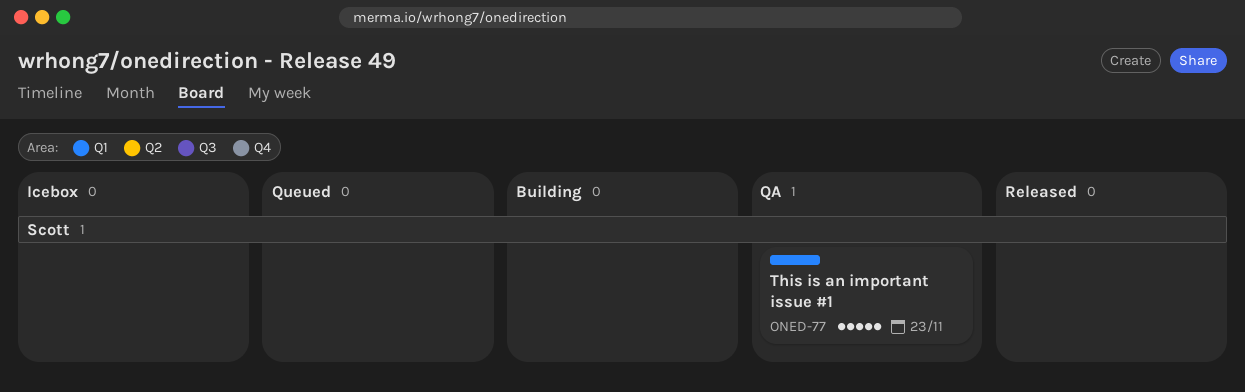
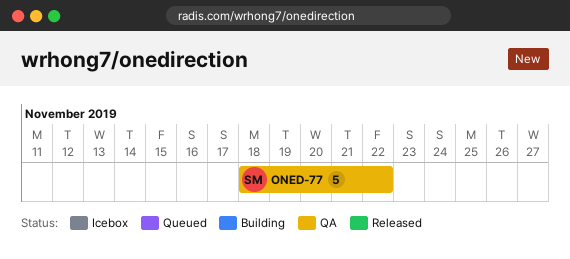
ONED-77, due: Nov 23 -> Nov 22

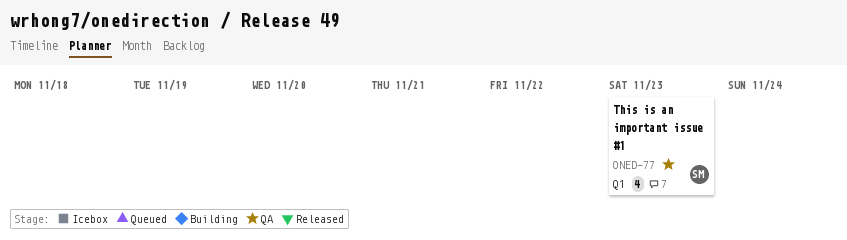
ONED-77, estimate: 5 -> 4
ONED-77, due: Nov 22 -> Nov 23

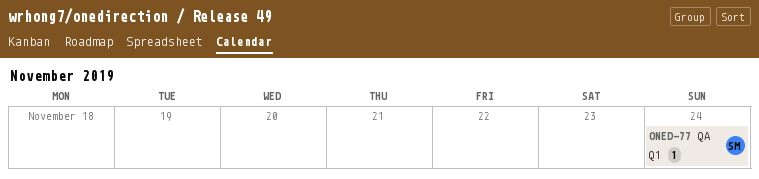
ONED-77, estimate: 4 -> 1
ONED-77, due: Nov 23 -> Nov 24

